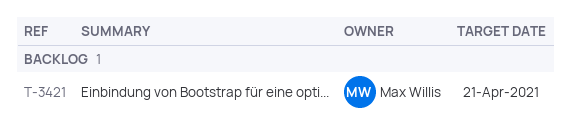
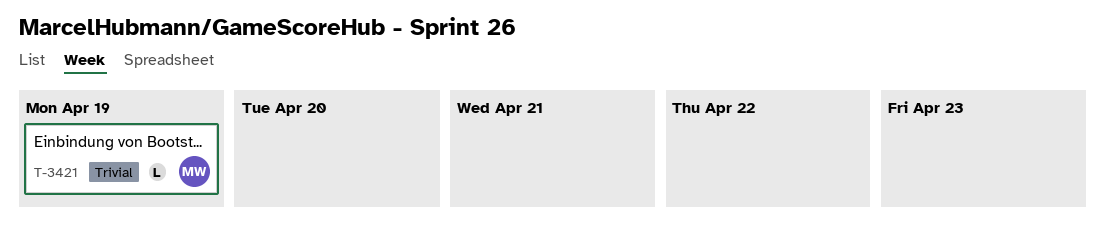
T-3421, due: Apr 21 -> Apr 19

